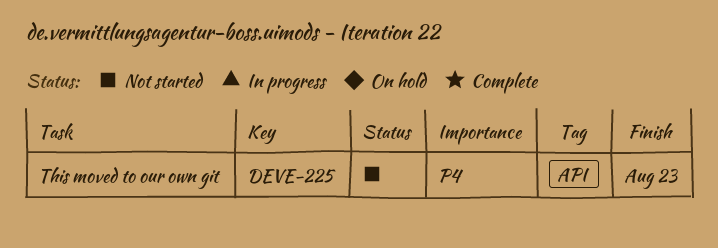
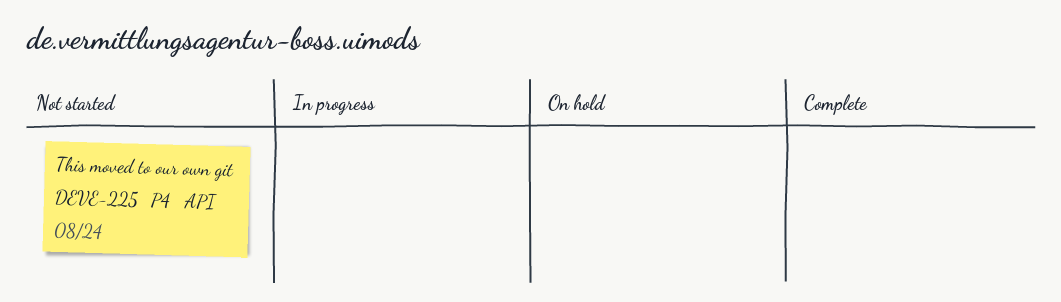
DEVE-225, due: Aug 23 -> Aug 24

